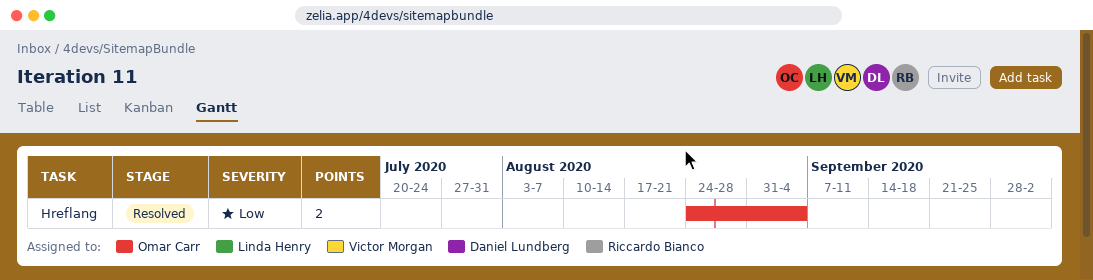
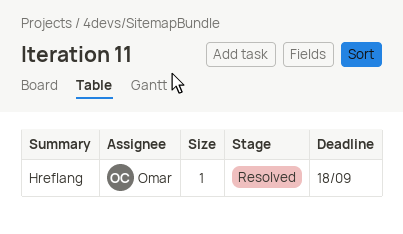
Hreflang, estimate: 2 -> 1
Hreflang, due: Sep 4 -> Sep 18

